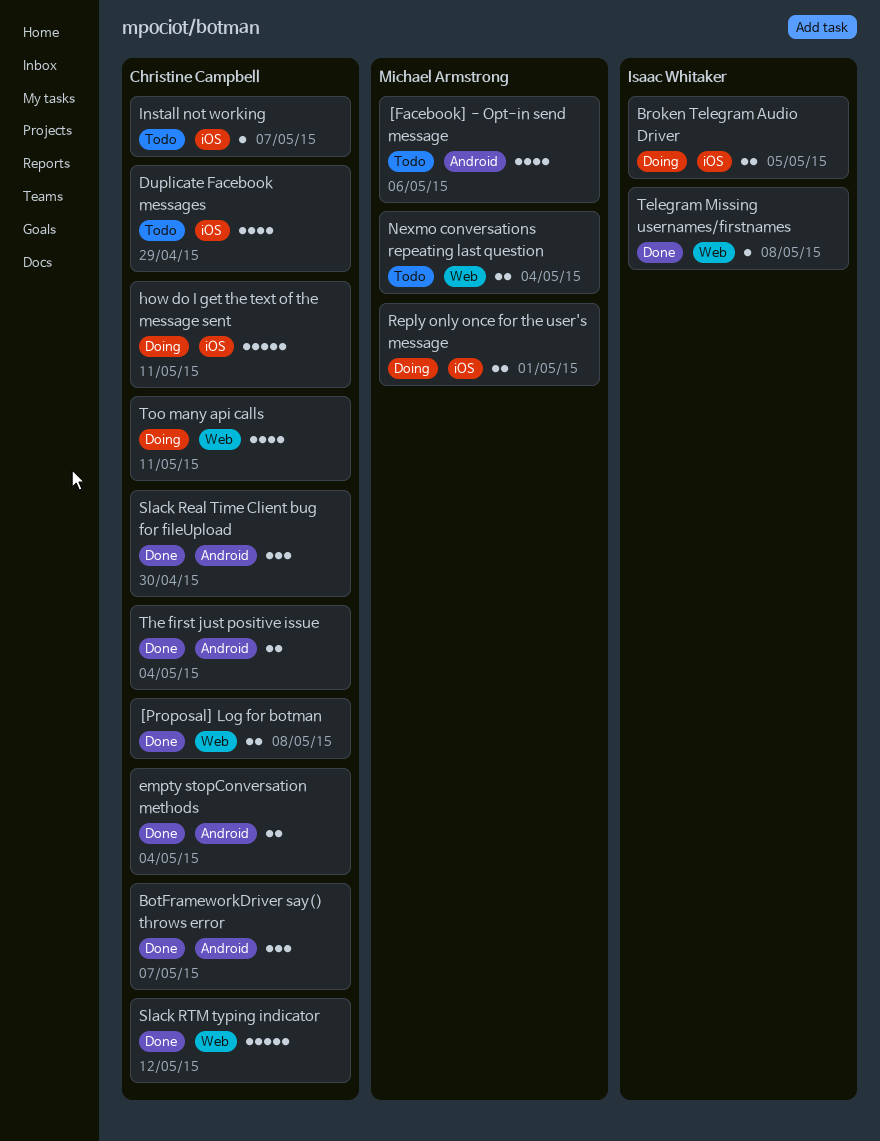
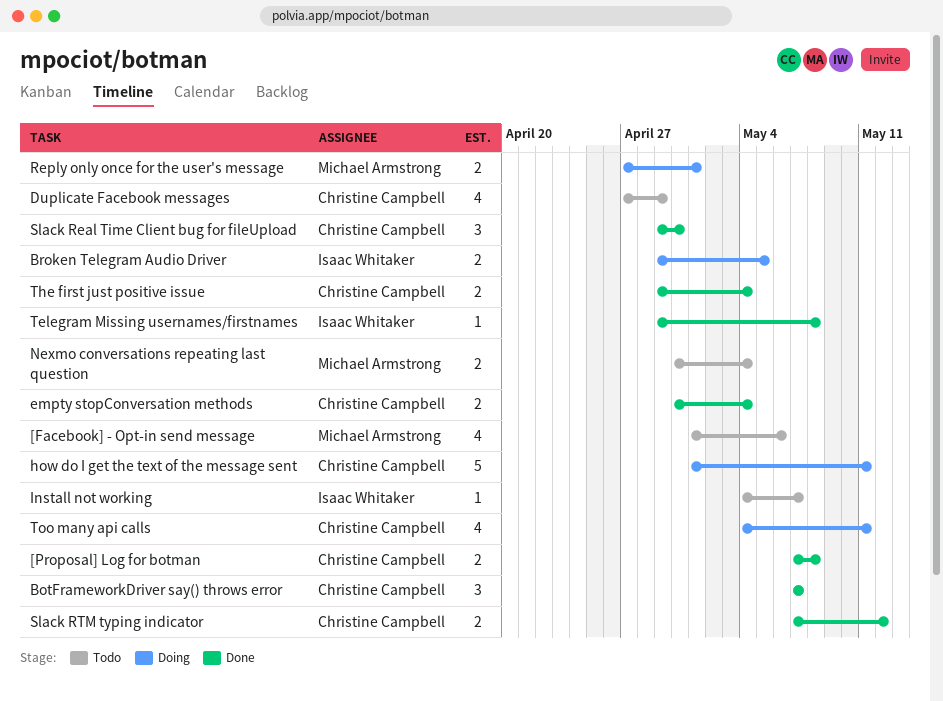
Install not working, owner: Christine Campbell -> Isaac Whitaker
Slack RTM typing indicator, estimate: 5 -> 2

